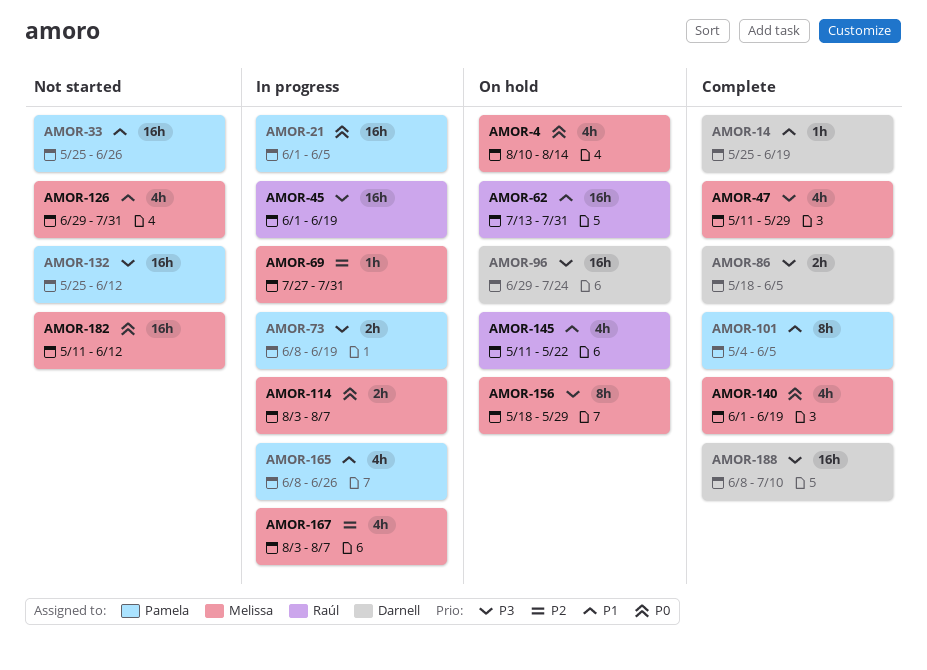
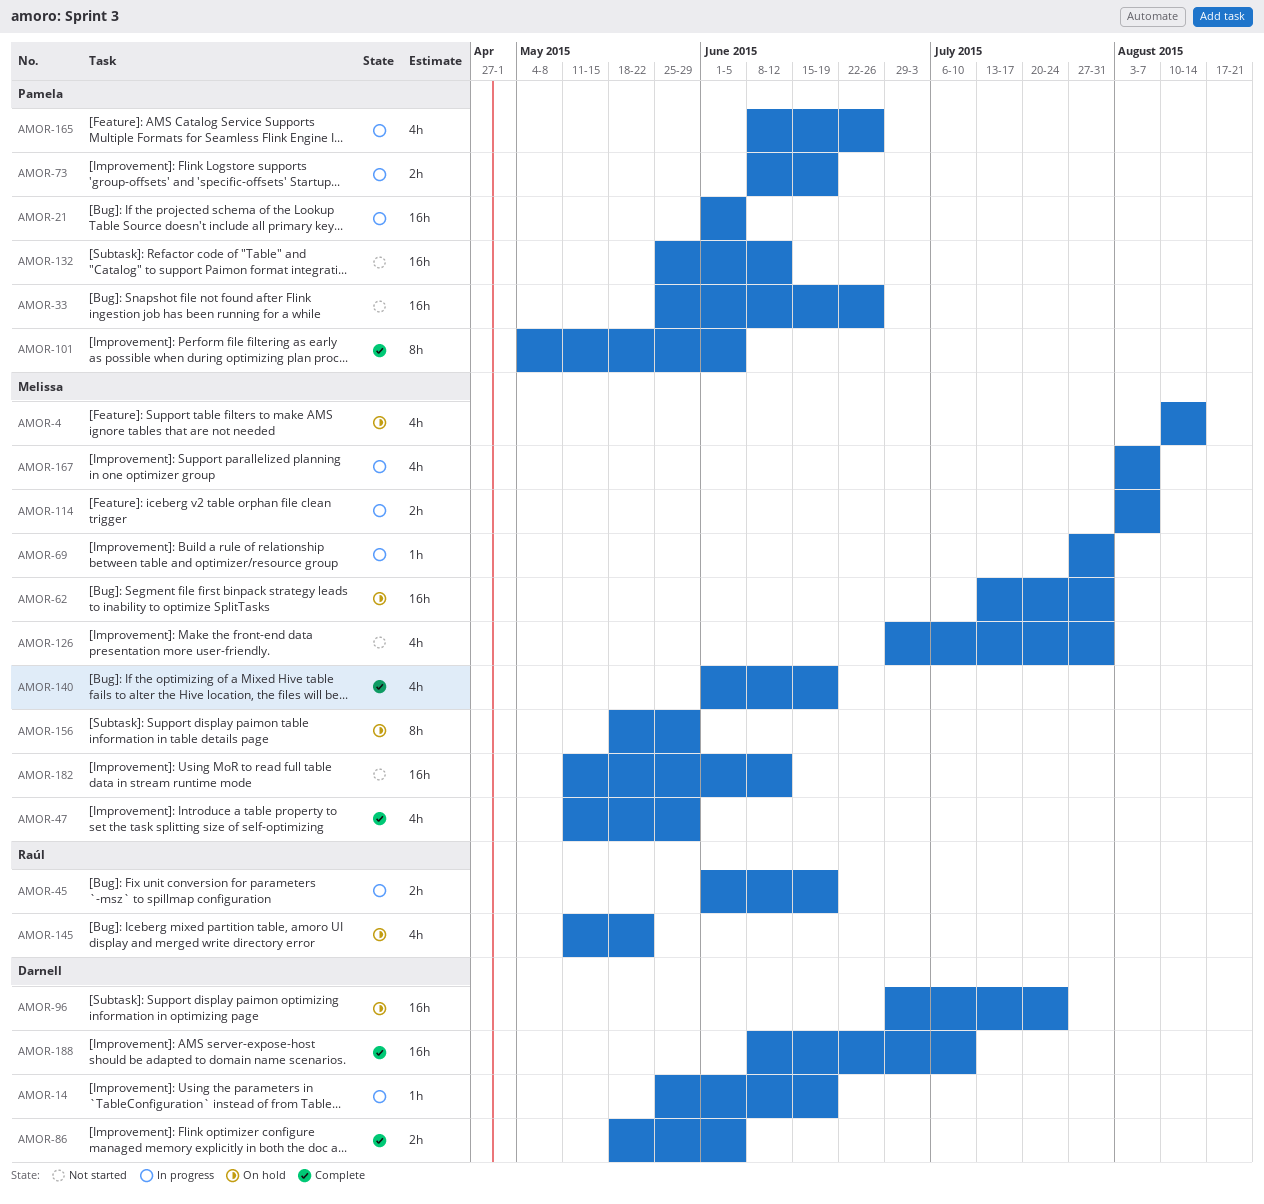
AMOR-14, status: Complete -> In progress
AMOR-45, estimate: 16h -> 2h
AMOR-62, owner: Raúl -> Melissa

